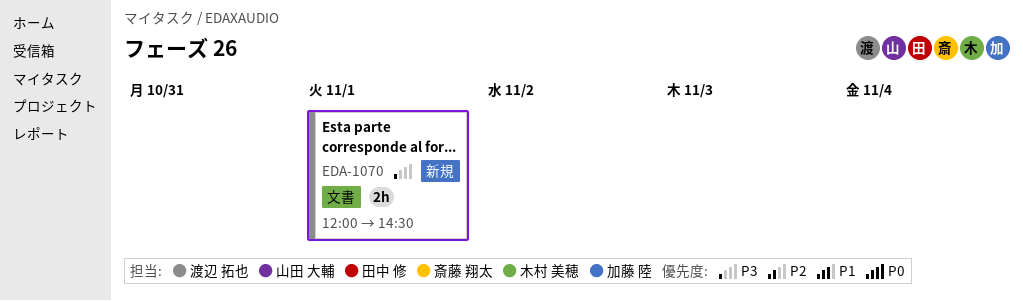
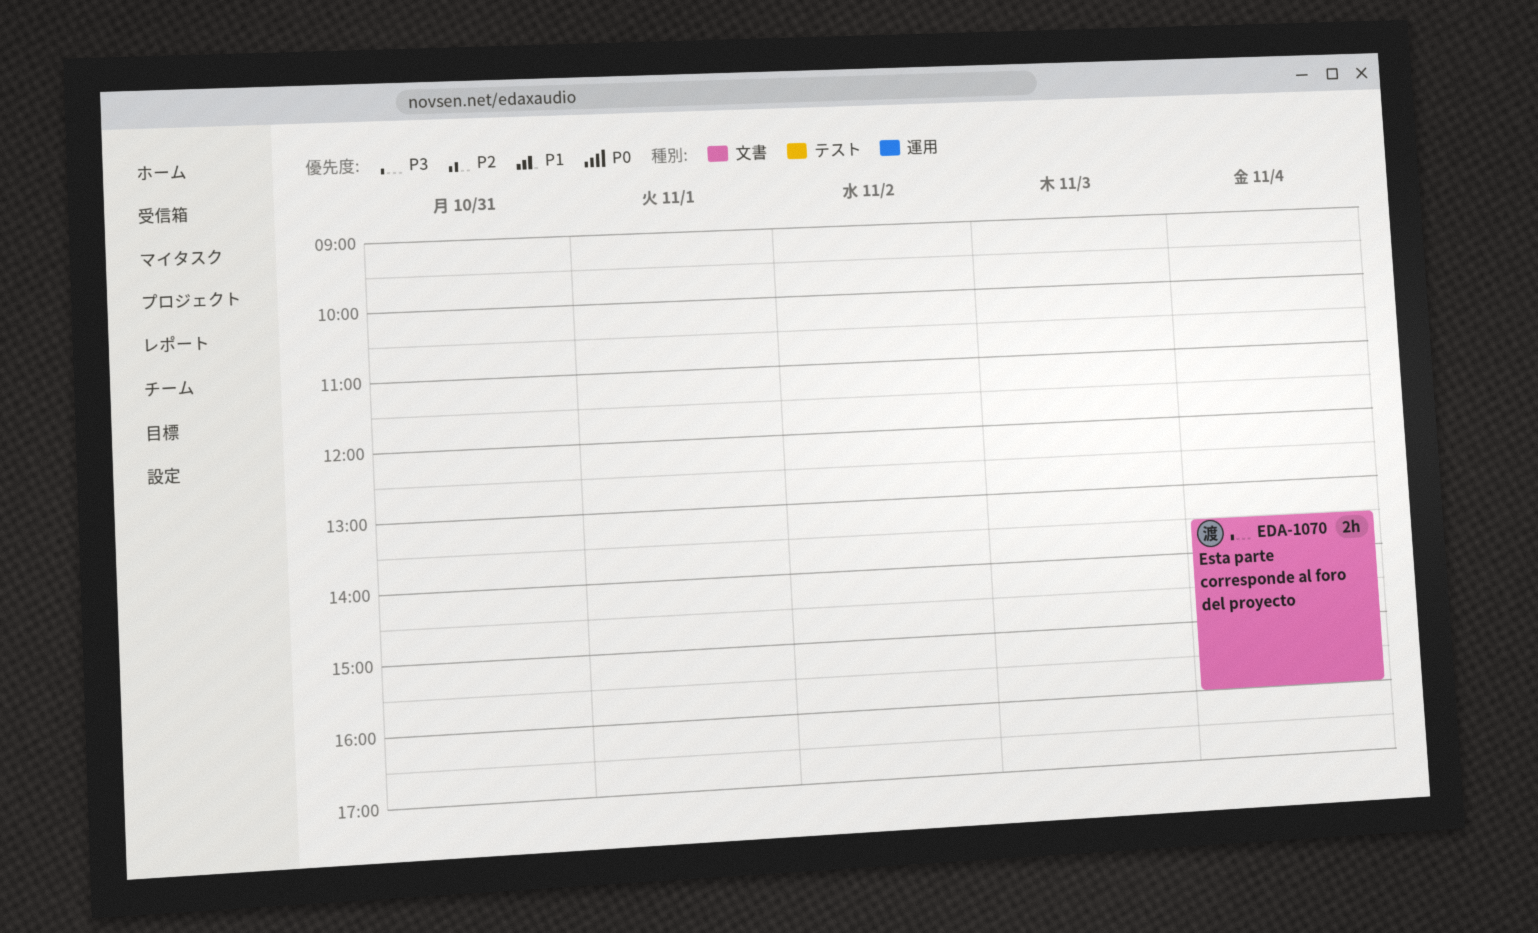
EDA-1070, day: Nov 1 -> Nov 4
EDA-1070, begins: 12:00 -> 13:30
EDA-1070, ends: 14:30 -> 16:00

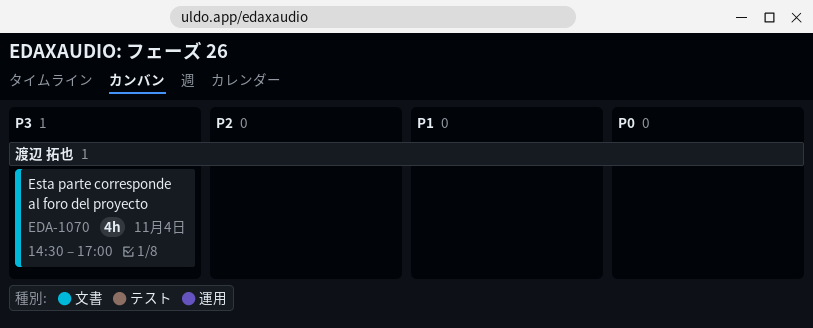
EDA-1070, estimate: 2h -> 4h
EDA-1070, begins: 13:30 -> 14:30
EDA-1070, ends: 16:00 -> 17:00

